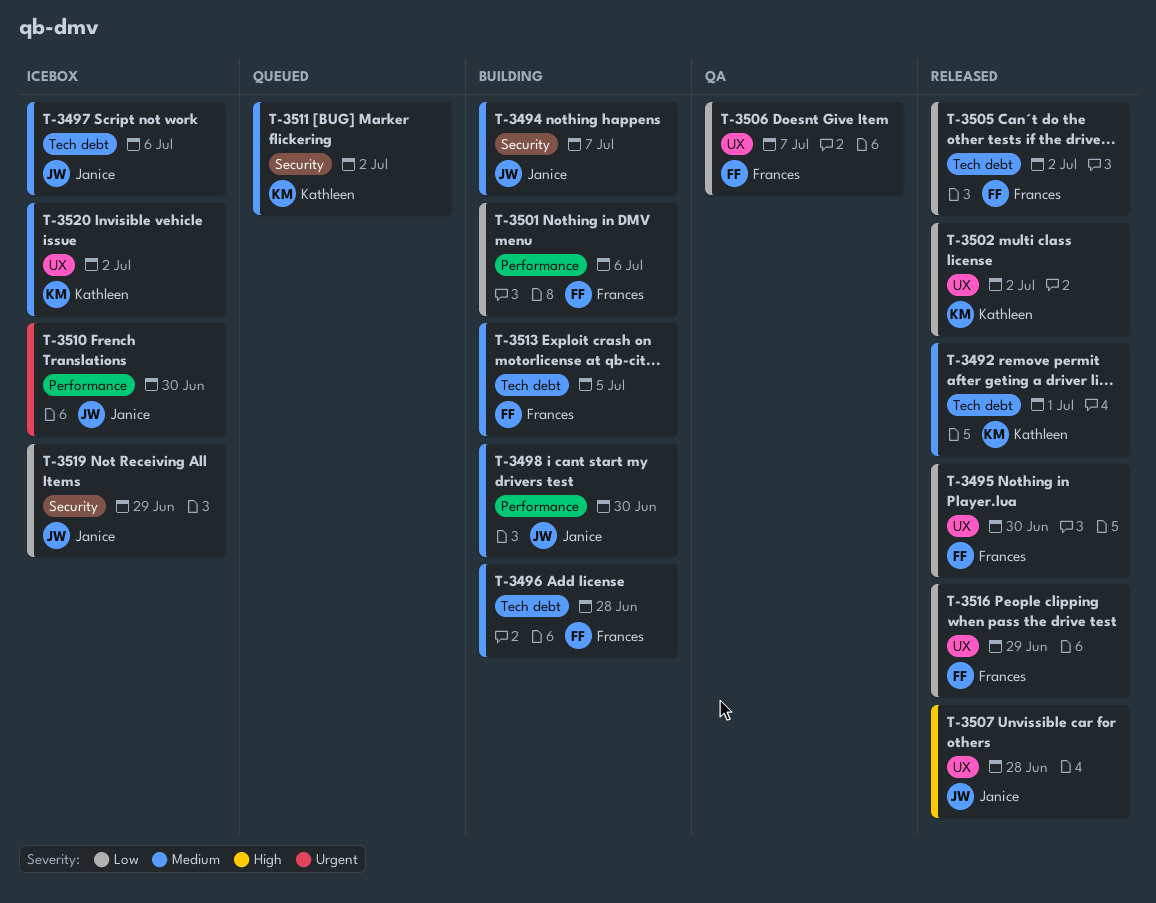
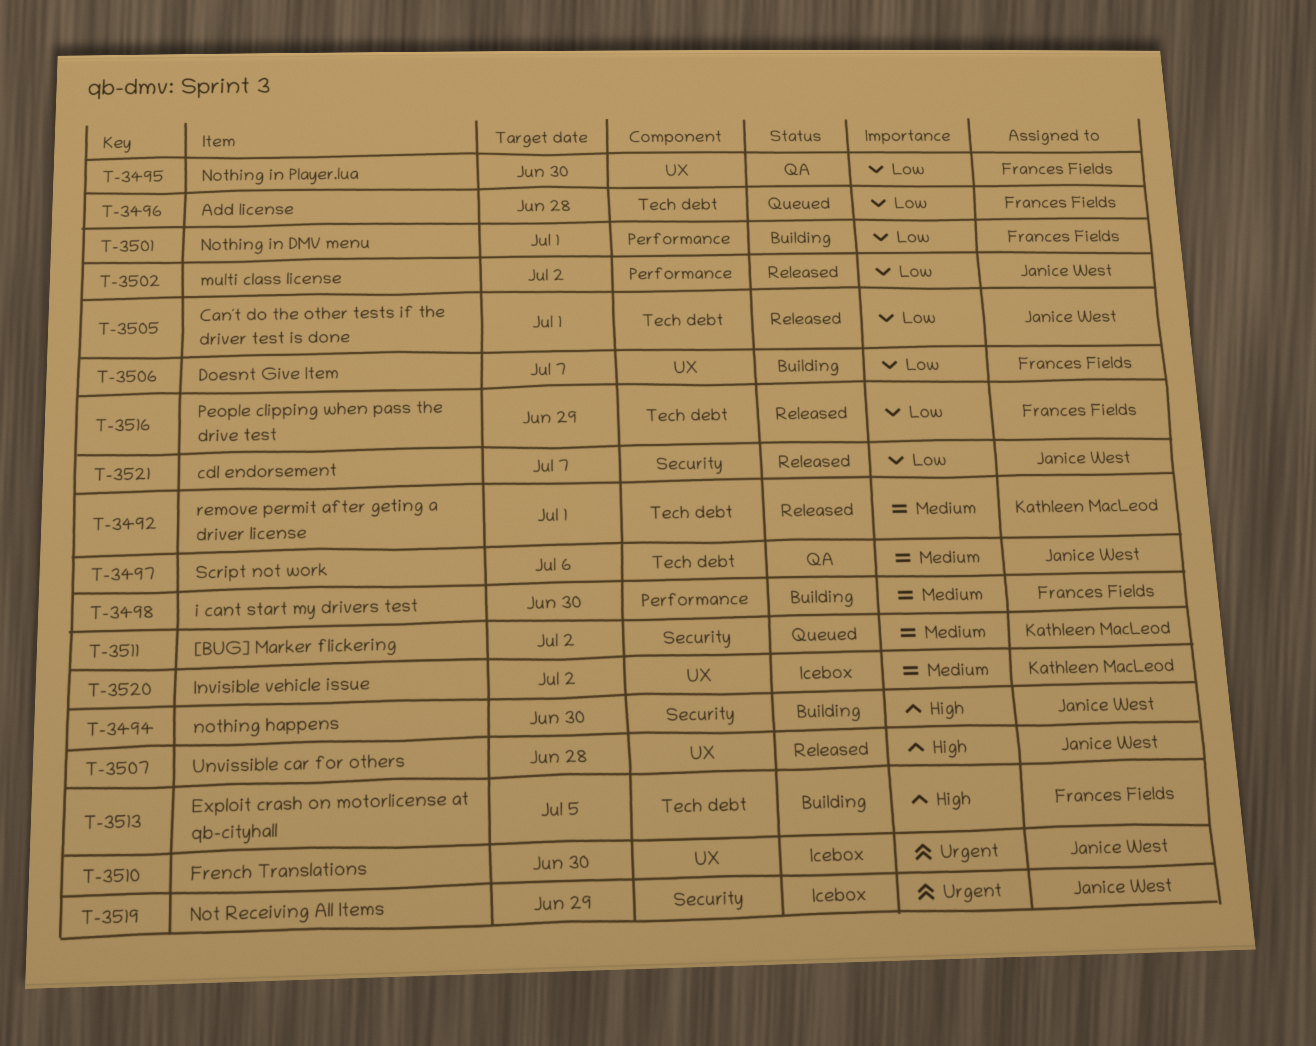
T-3494, priority: Medium -> High
T-3494, due: Jul 7 -> Jun 30
T-3495, status: Released -> QA
T-3496, status: Building -> Queued
T-3496, priority: Medium -> Low
T-3497, status: Icebox -> QA
T-3498, owner: Janice West -> Frances Fields
T-3501, due: Jul 6 -> Jul 1
T-3502, owner: Kathleen MacLeod -> Janice West
T-3502, label: UX -> Performance
T-3505, owner: Frances Fields -> Janice West
T-3505, due: Jul 2 -> Jul 1
T-3506, status: QA -> Building
T-3510, label: Performance -> UX
T-3513, priority: Medium -> High
T-3516, label: UX -> Tech debt
T-3519, priority: Low -> Urgent
T-3521: none -> present

